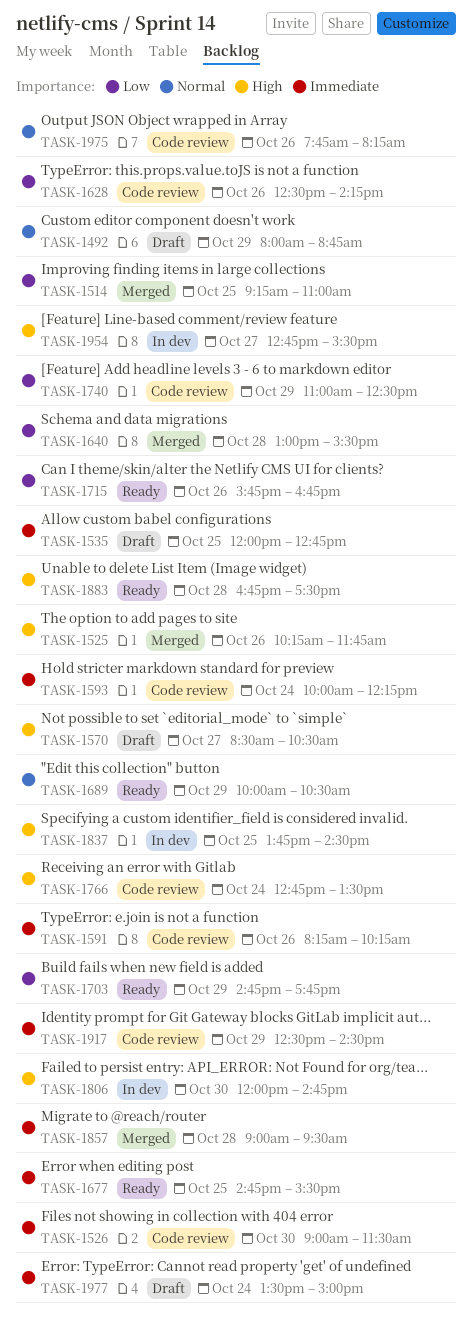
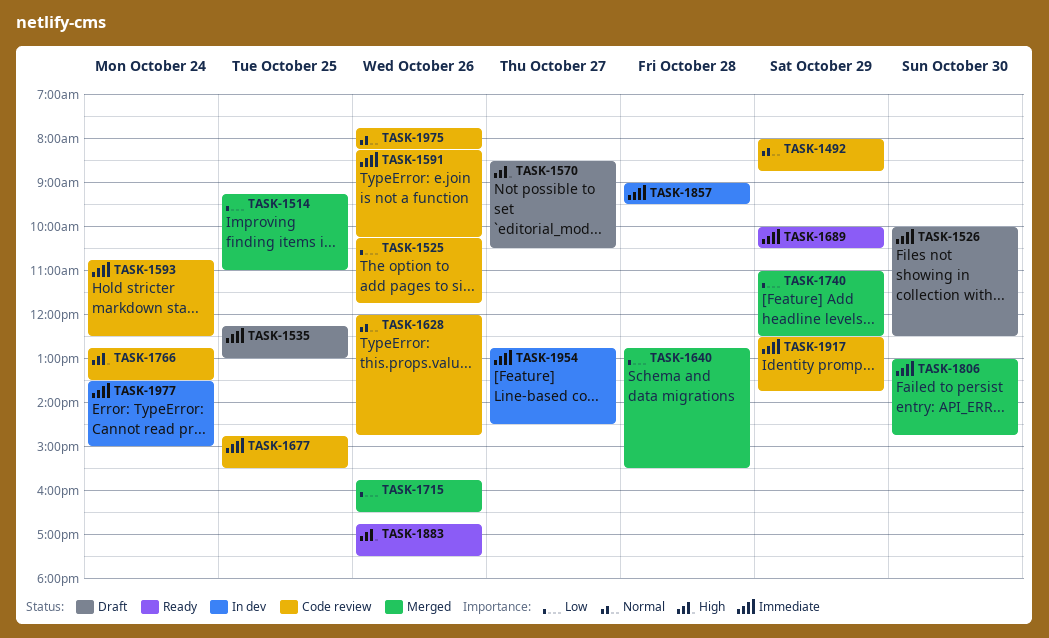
TASK-1492, status: Draft -> Code review
TASK-1525, status: Merged -> Code review
TASK-1525, priority: High -> Low
TASK-1526, status: Code review -> Draft
TASK-1526, begins: 09:00 -> 10:00
TASK-1526, ends: 11:30 -> 12:30
TASK-1535, begins: 12:00 -> 12:15
TASK-1535, ends: 12:45 -> 13:00
TASK-1593, begins: 10:00 -> 10:45
TASK-1593, ends: 12:15 -> 12:30
TASK-1628, priority: Low -> Normal
TASK-1628, begins: 12:30 -> 12:00
TASK-1628, ends: 14:15 -> 14:45
TASK-1640, begins: 13:00 -> 12:45
TASK-1677, status: Ready -> Code review
TASK-1689, priority: Normal -> Immediate
TASK-1703: present -> none
TASK-1715, status: Ready -> Merged
TASK-1715, ends: 16:45 -> 16:30
TASK-1740, status: Code review -> Merged
TASK-1806, status: In dev -> Merged
TASK-1806, priority: High -> Immediate
TASK-1806, begins: 12:00 -> 13:00
TASK-1837: present -> none
TASK-1857, status: Merged -> In dev
TASK-1883, day: Oct 28 -> Oct 26
TASK-1917, ends: 14:30 -> 13:45
TASK-1954, priority: High -> Immediate
TASK-1954, ends: 15:30 -> 14:30
TASK-1977, status: Draft -> In dev

